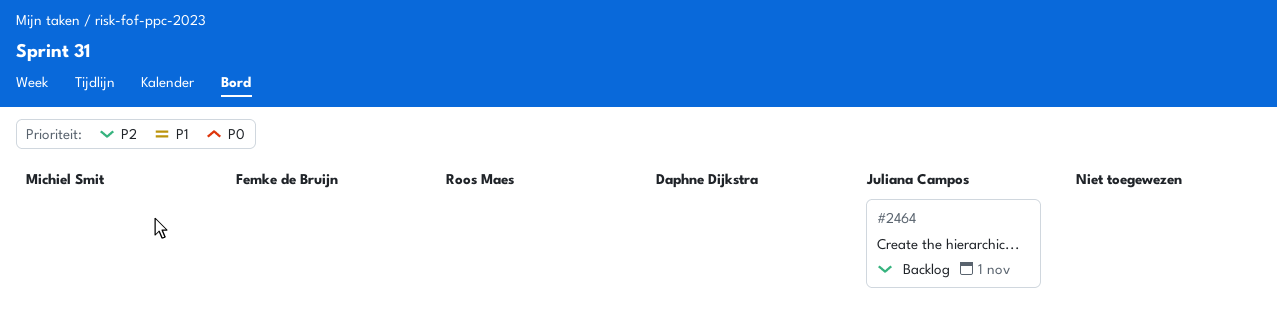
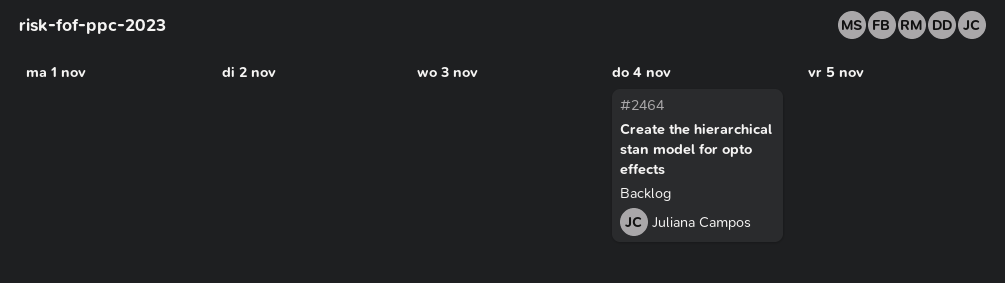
#2464, due: Nov 1 -> Nov 4

